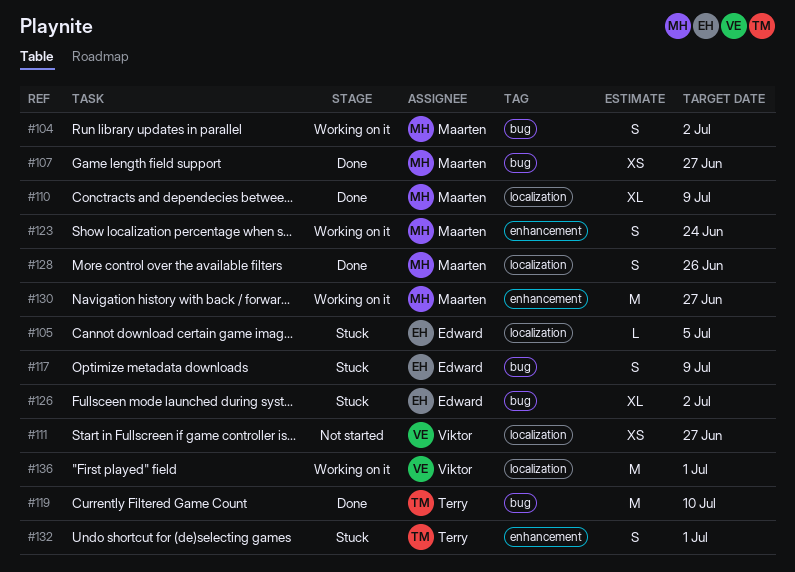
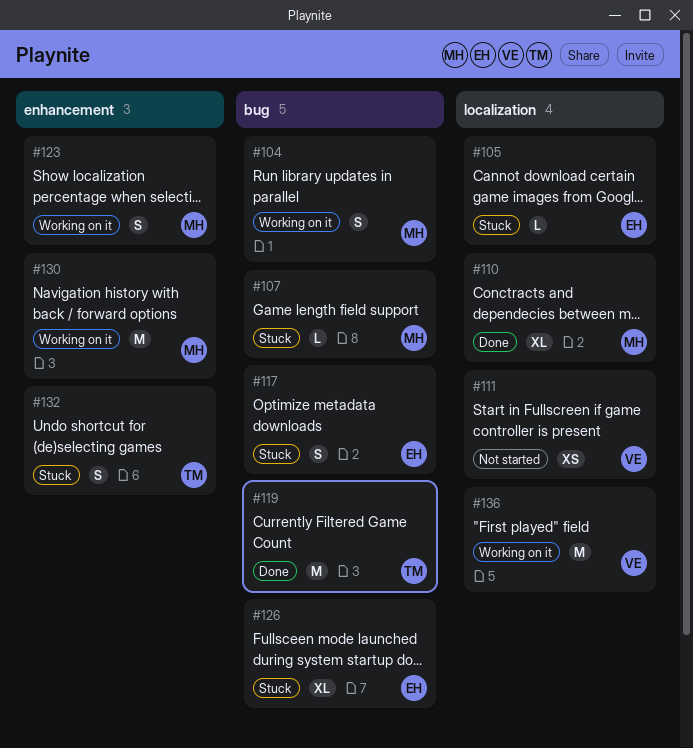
#107, status: Done -> Stuck
#107, estimate: XS -> L
#128: present -> none

